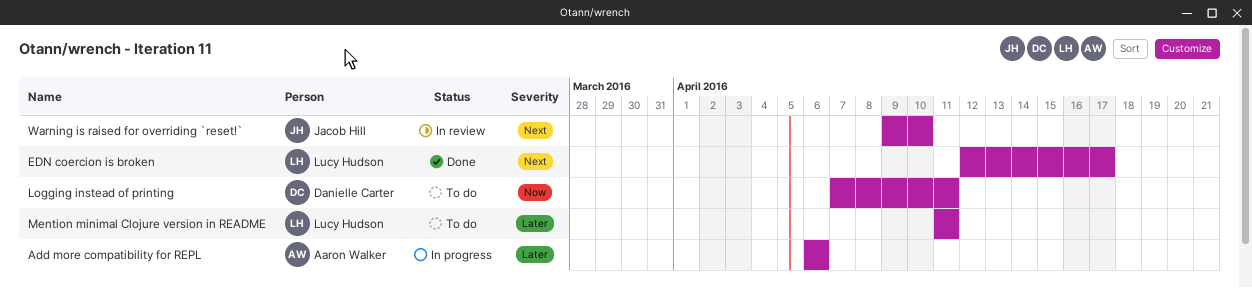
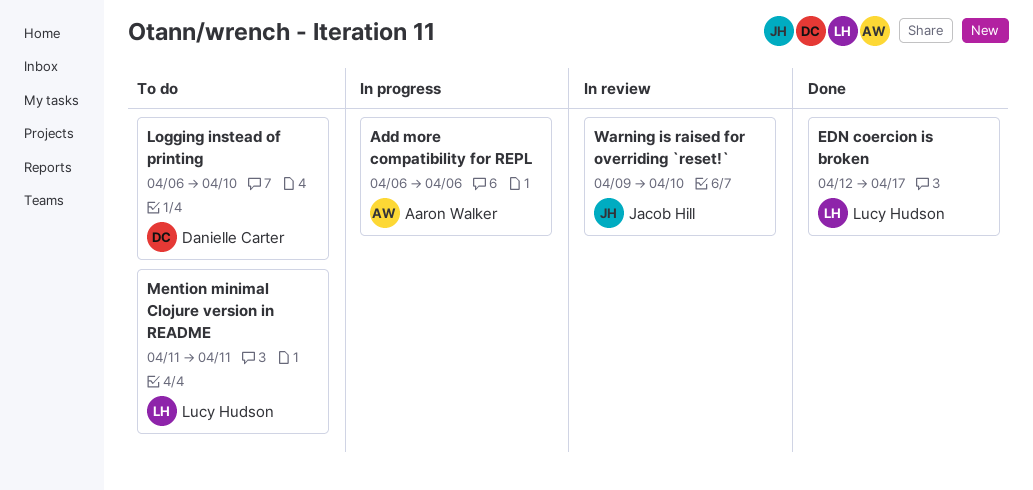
Logging instead of printing, start: Apr 7 -> Apr 6
Logging instead of printing, due: Apr 11 -> Apr 10

